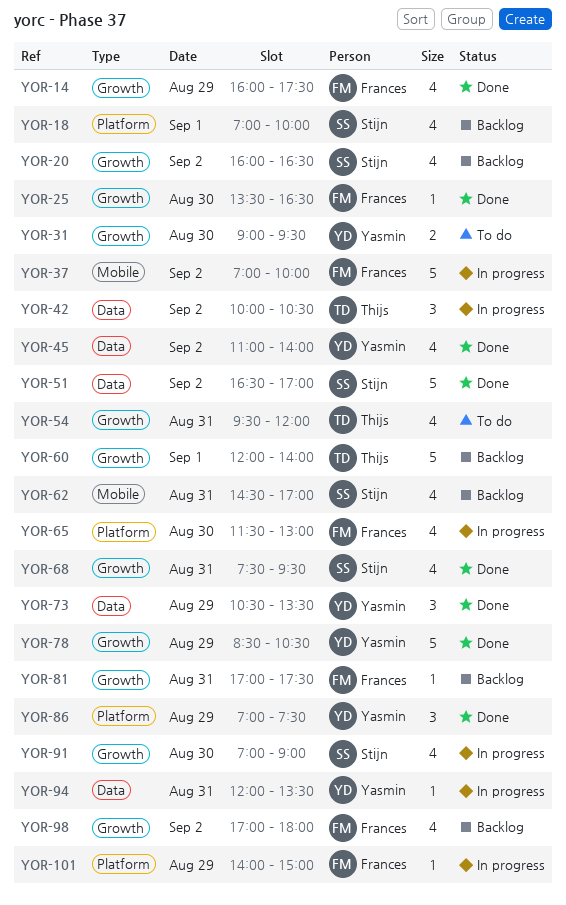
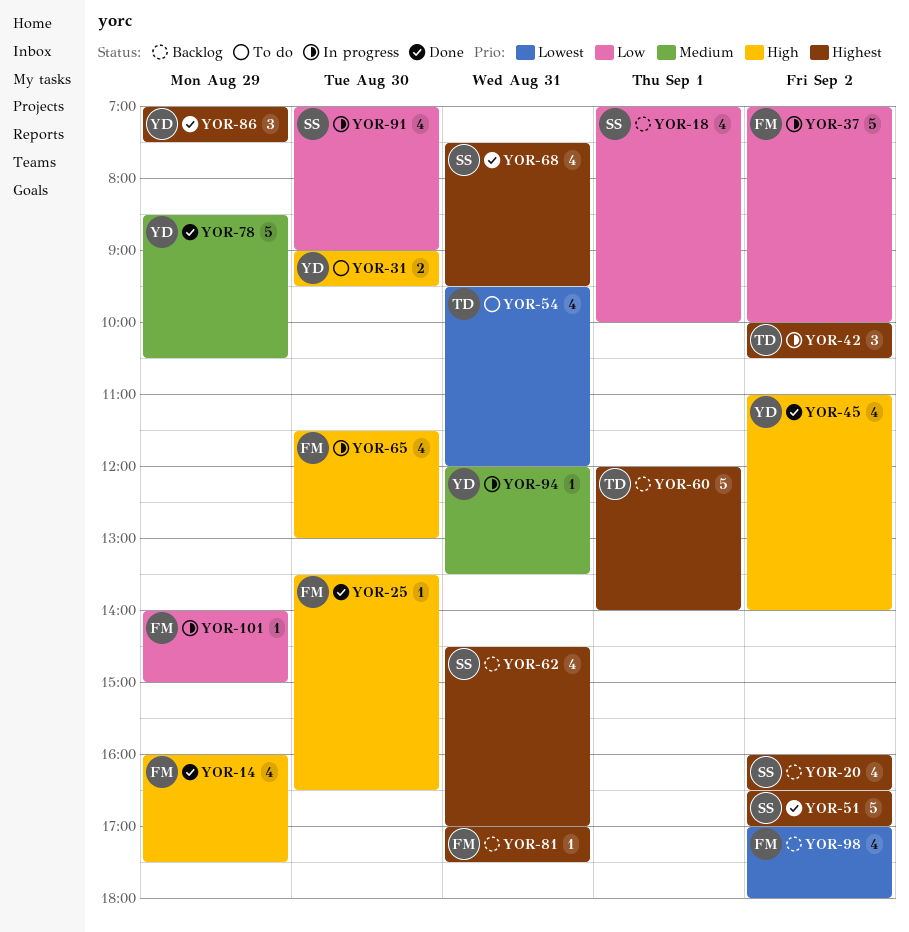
YOR-73: present -> none

